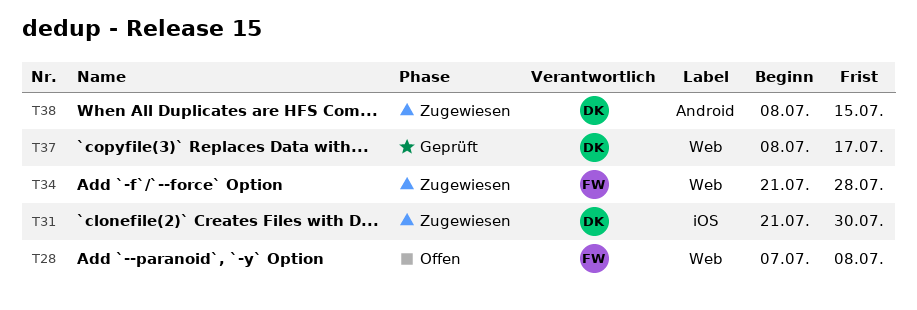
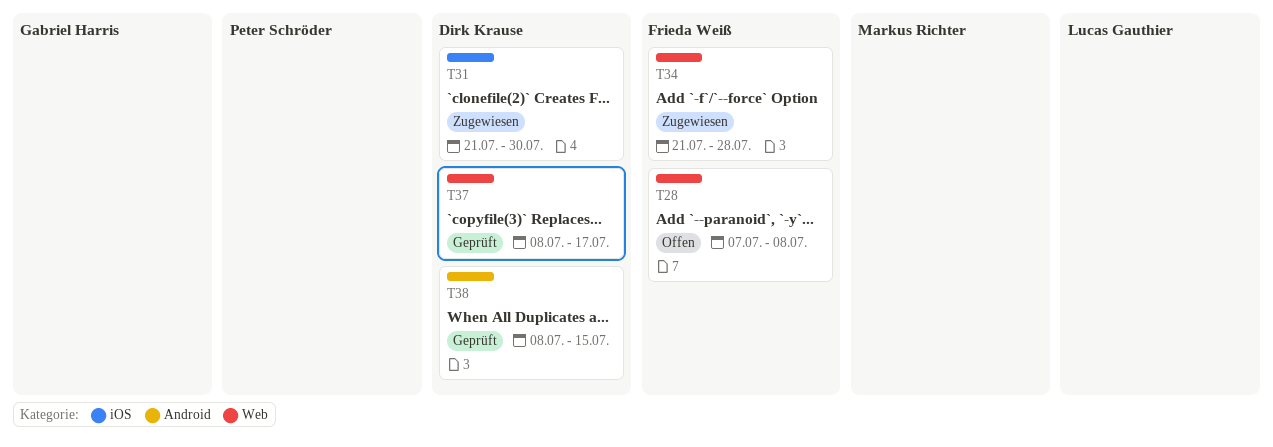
T38, status: Zugewiesen -> Geprüft

